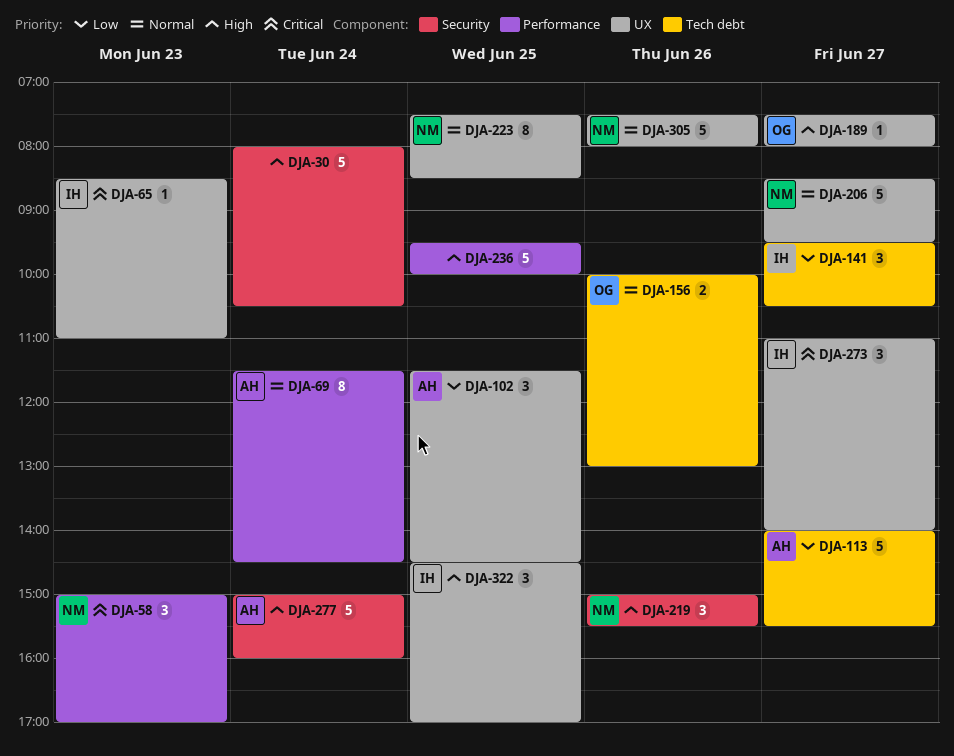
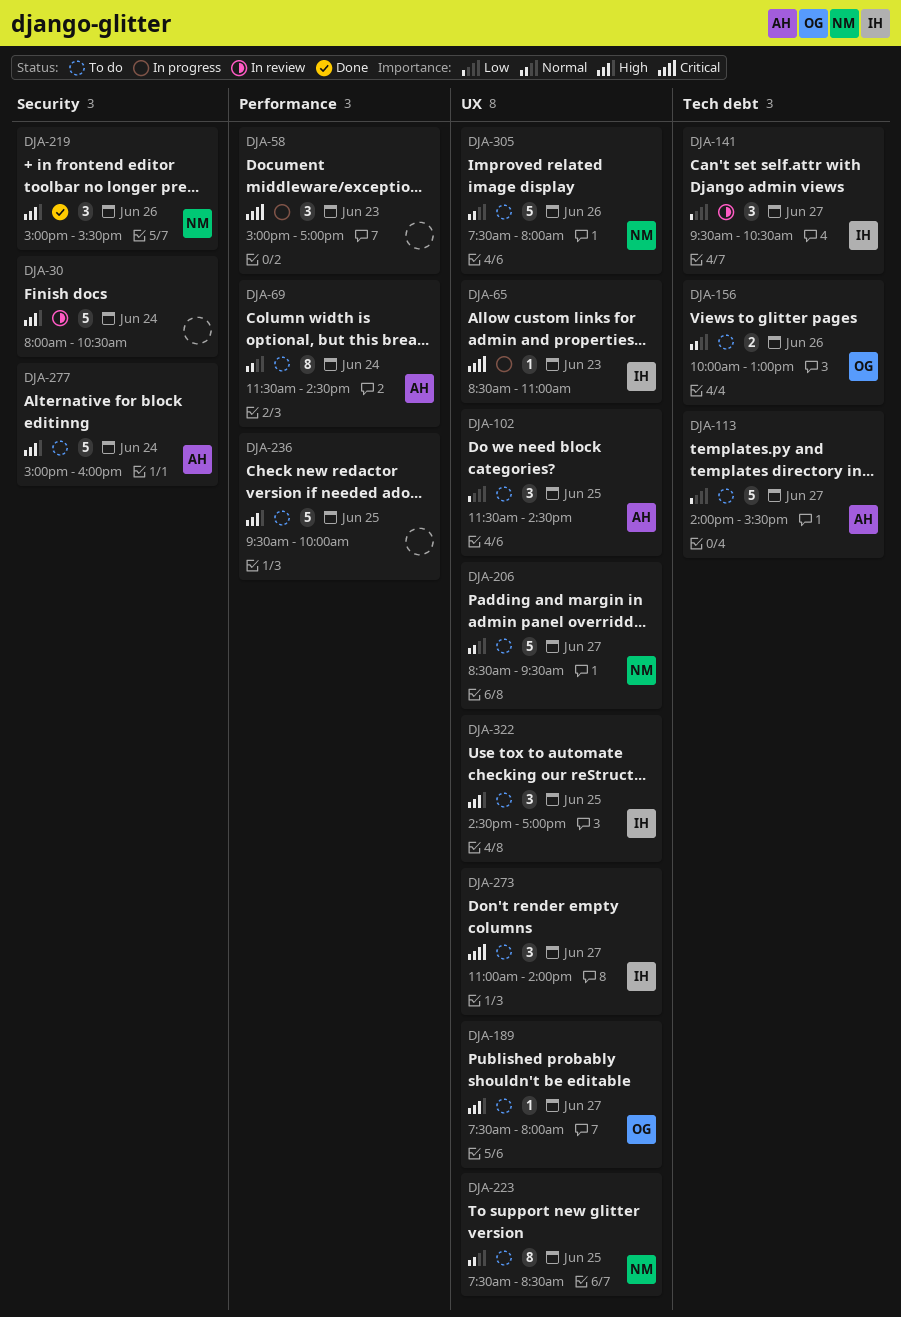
DJA-58, owner: NM -> none

